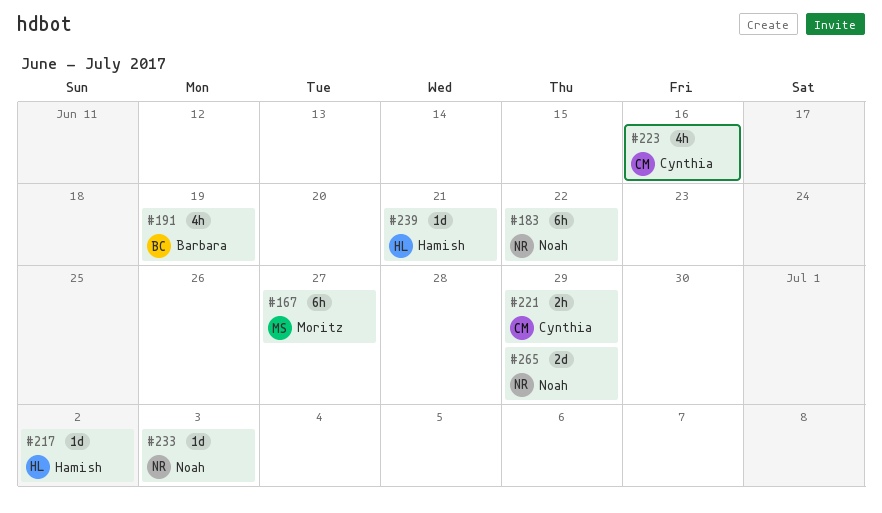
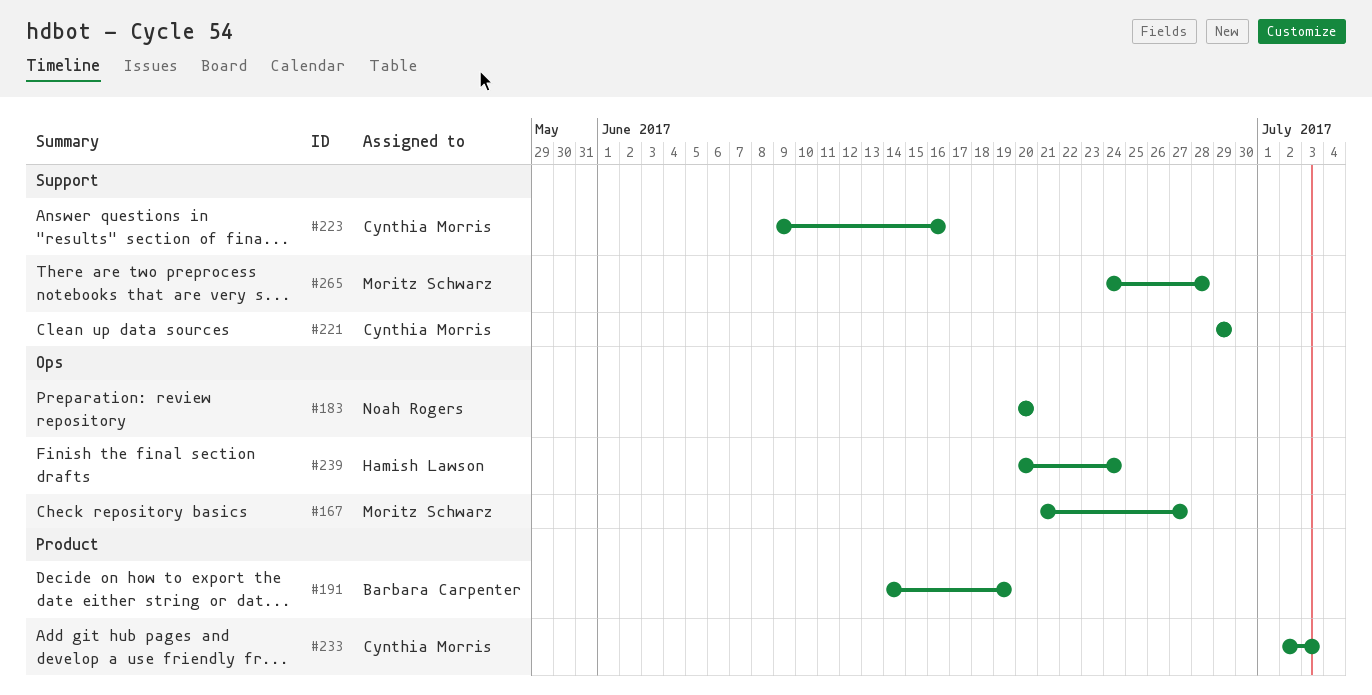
#183, due: Jun 22 -> Jun 20
#217: present -> none
#233, owner: Noah Rogers -> Cynthia Morris
#239, due: Jun 21 -> Jun 24
#265, owner: Noah Rogers -> Moritz Schwarz
#265, due: Jun 29 -> Jun 28

